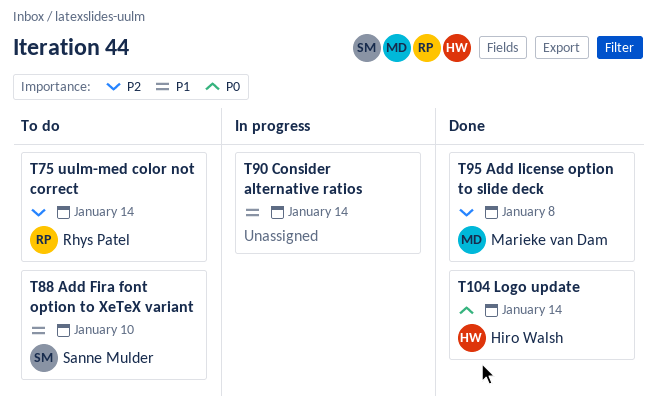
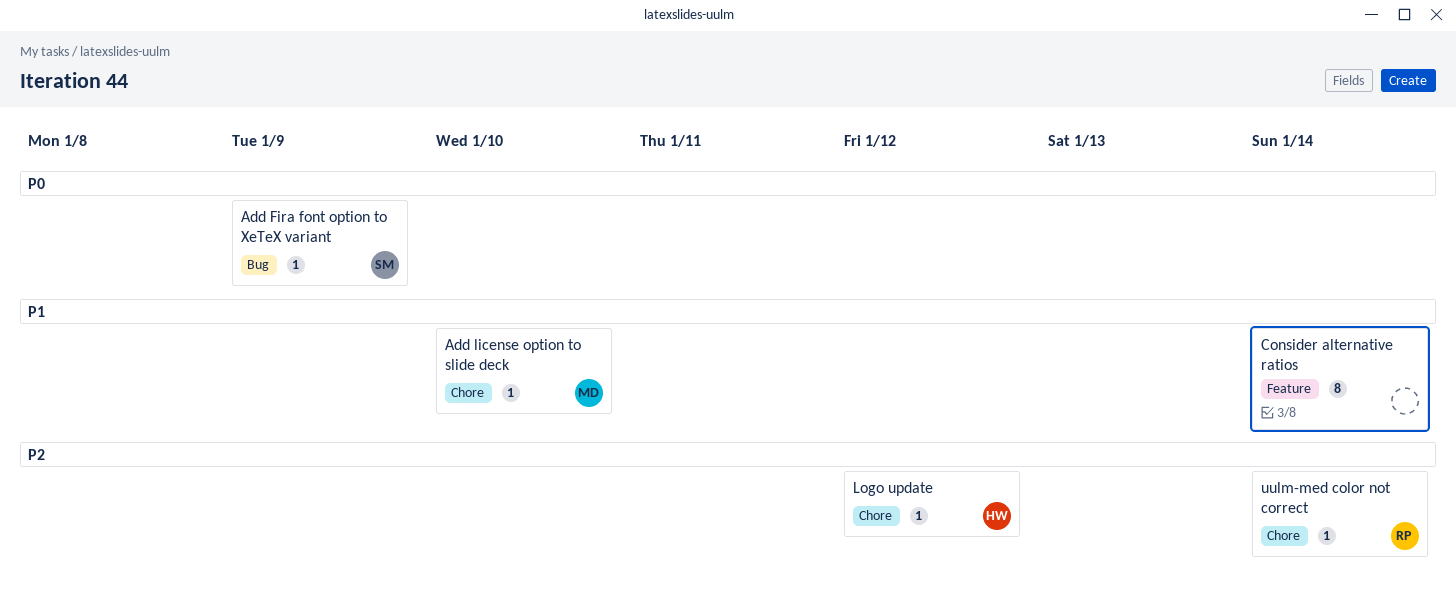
Add Fira font option to XeTeX variant, priority: P1 -> P0
Add Fira font option to XeTeX variant, due: Jan 10 -> Jan 9
Add license option to slide deck, priority: P2 -> P1
Add license option to slide deck, due: Jan 8 -> Jan 10
Logo update, priority: P0 -> P2
Logo update, due: Jan 14 -> Jan 12

